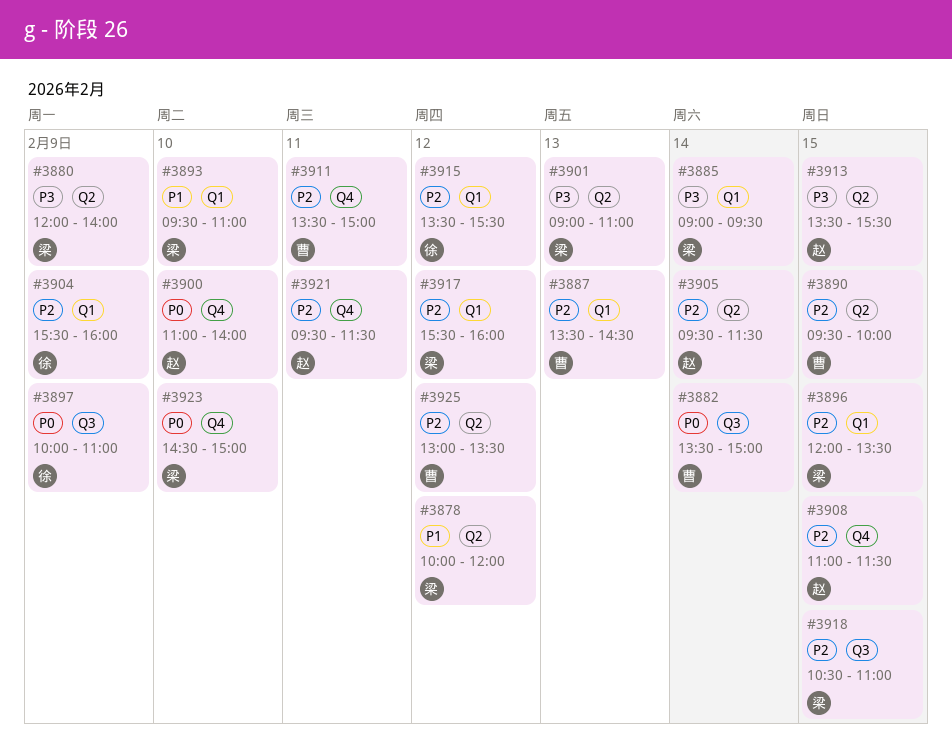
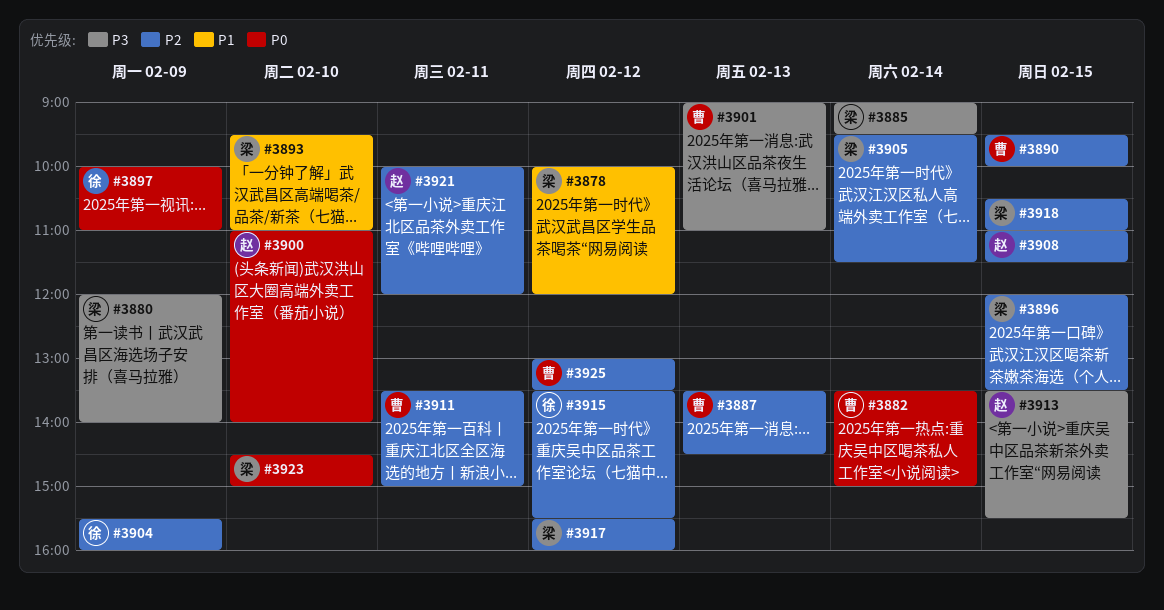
#3901, owner: 梁 -> 曹
#3905, owner: 赵 -> 梁
#3921, begins: 09:30 -> 10:00
#3921, ends: 11:30 -> 12:00

